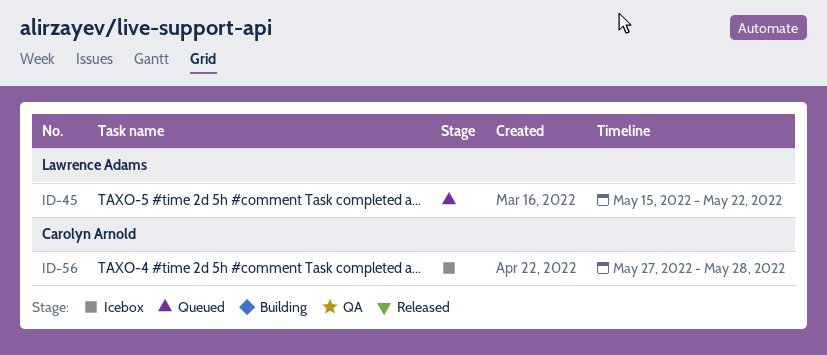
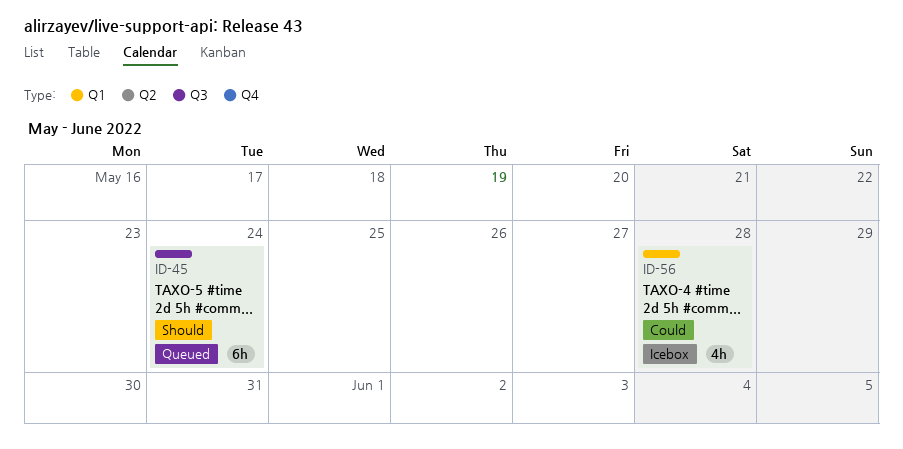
ID-45, due: May 22 -> May 24

